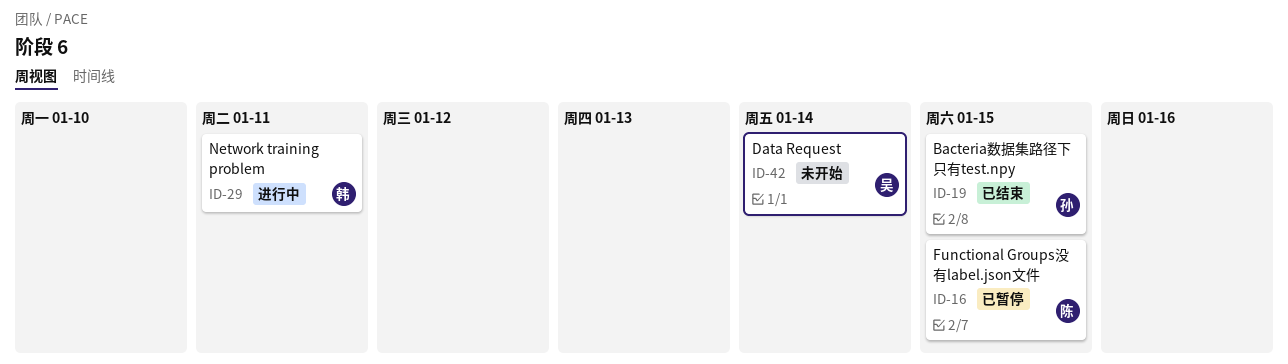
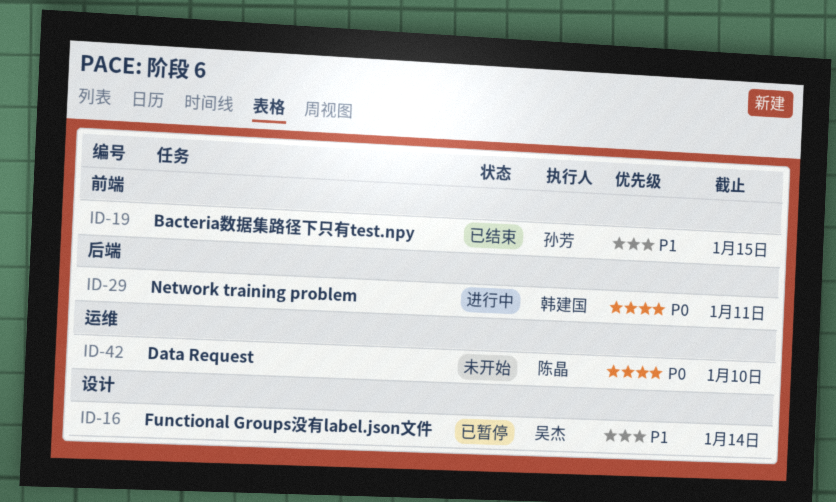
ID-16, owner: 陈晶 -> 吴杰
ID-16, due: Jan 15 -> Jan 14
ID-42, owner: 吴杰 -> 陈晶
ID-42, due: Jan 14 -> Jan 10

